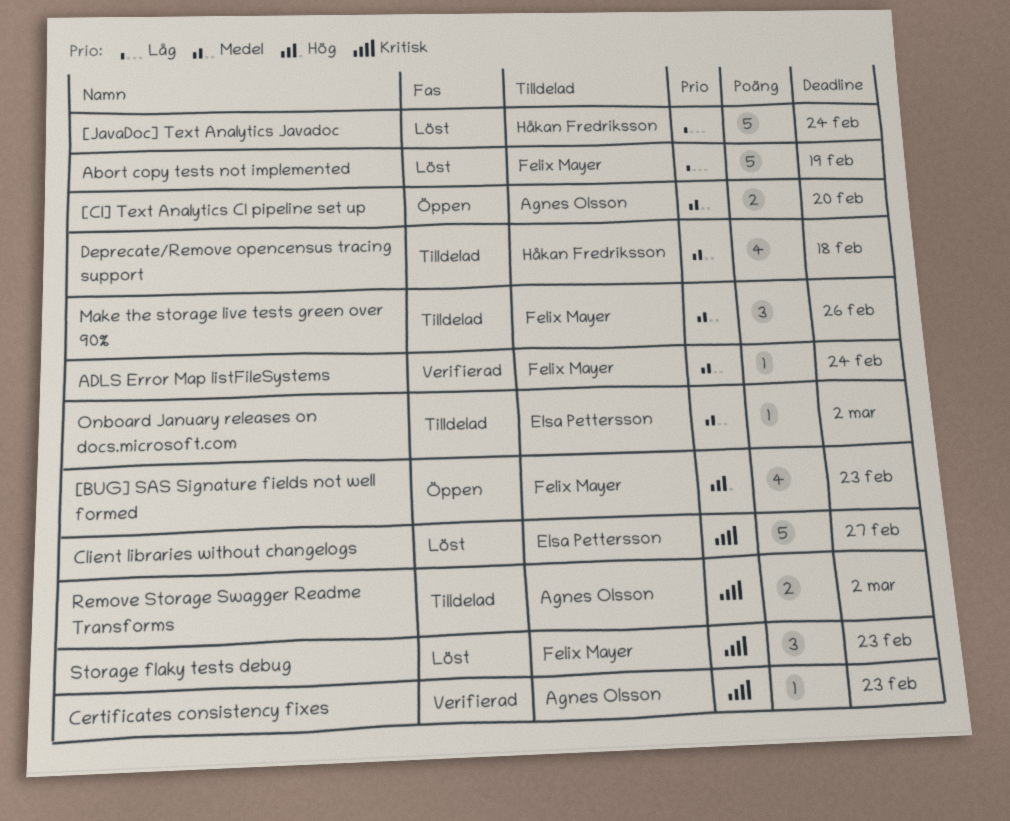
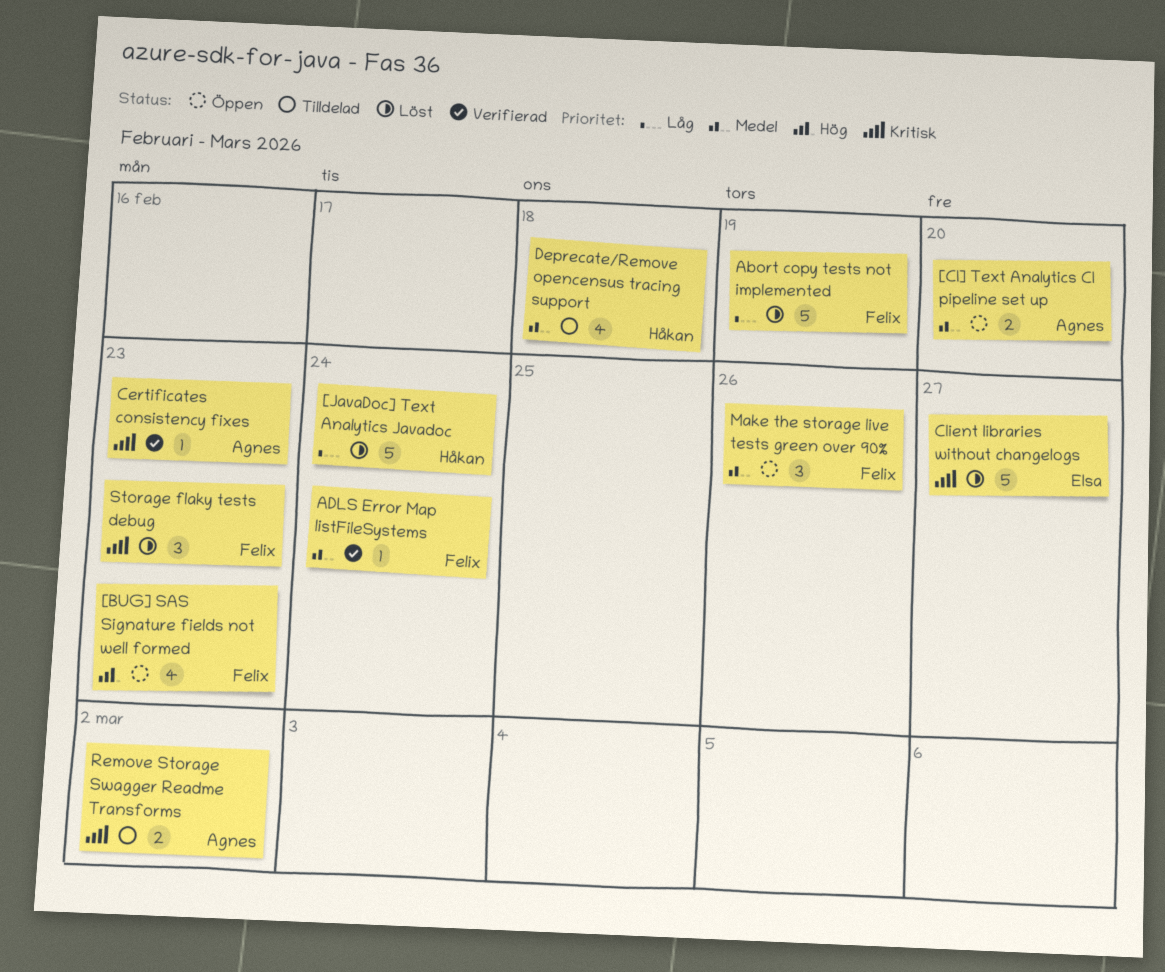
Make the storage live tests green over 90%, status: Tilldelad -> Öppen
Onboard January releases on docs.microsoft.com: present -> none

